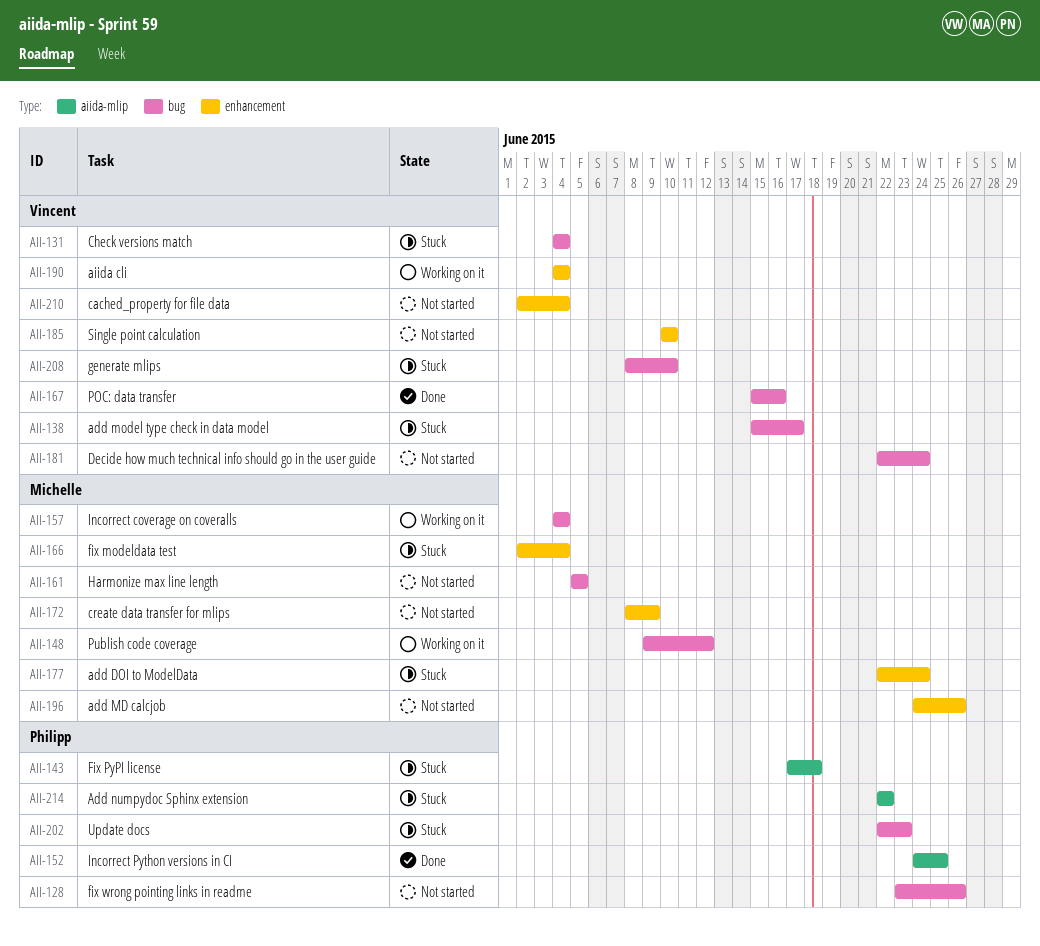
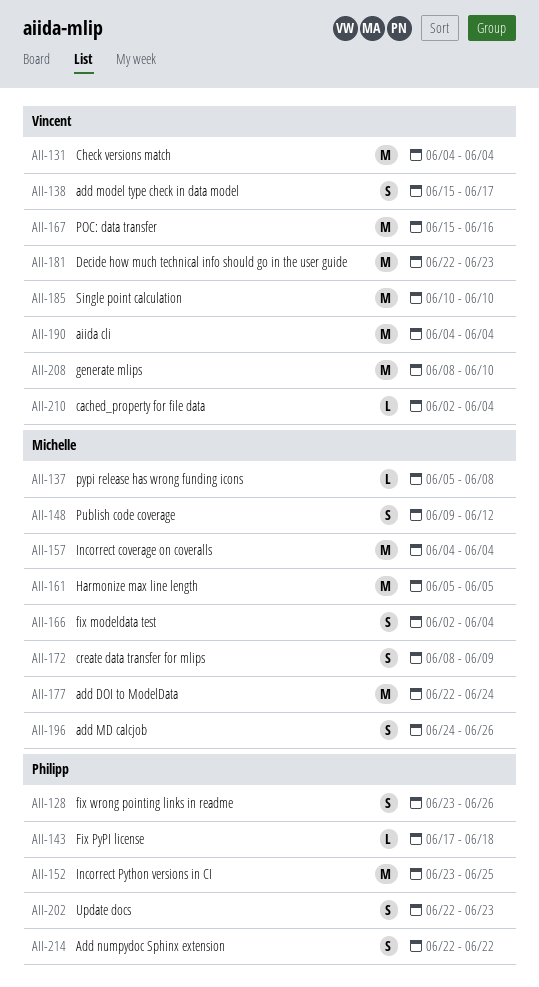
AII-137: none -> present
AII-152, start: Jun 24 -> Jun 23
AII-181, due: Jun 24 -> Jun 23

